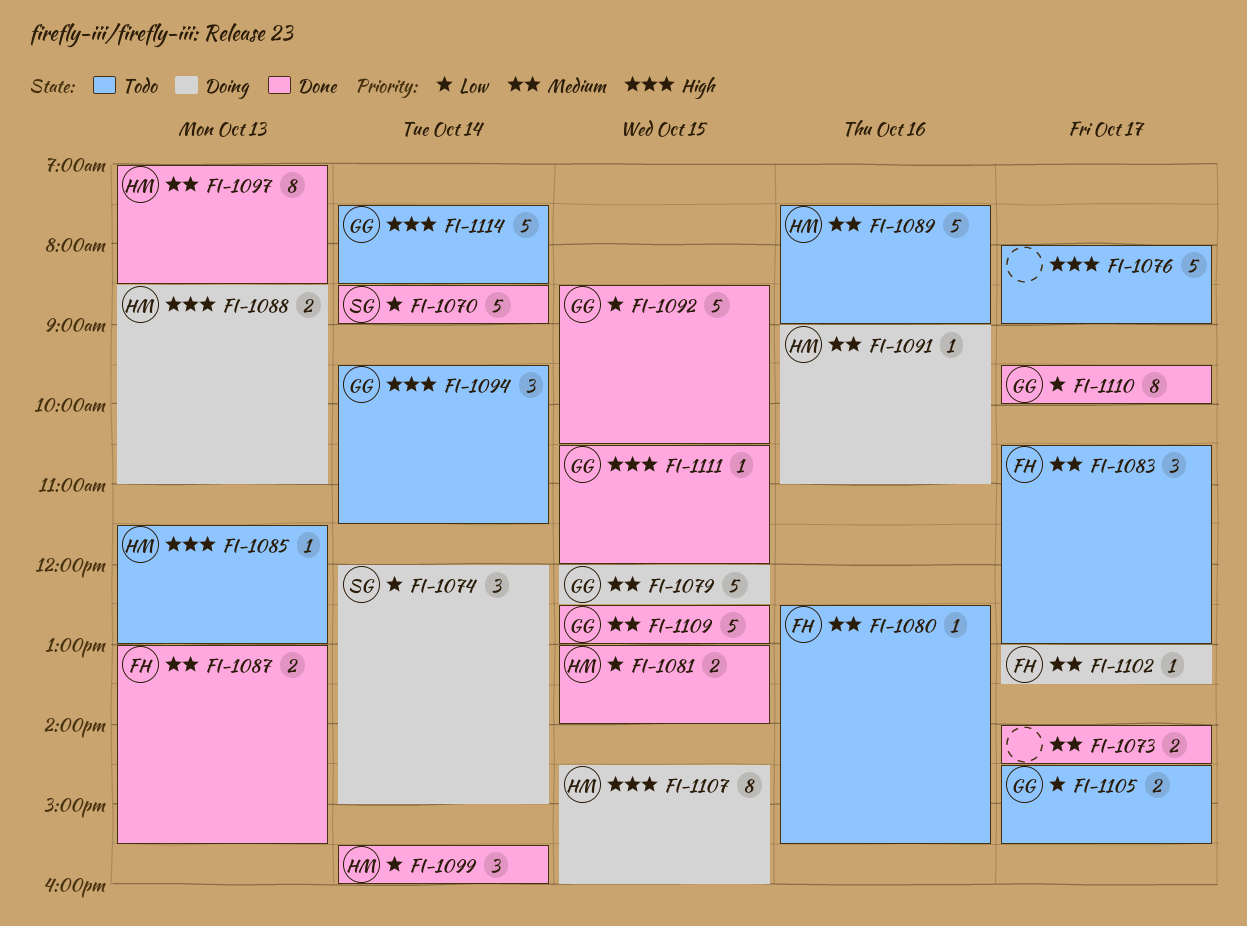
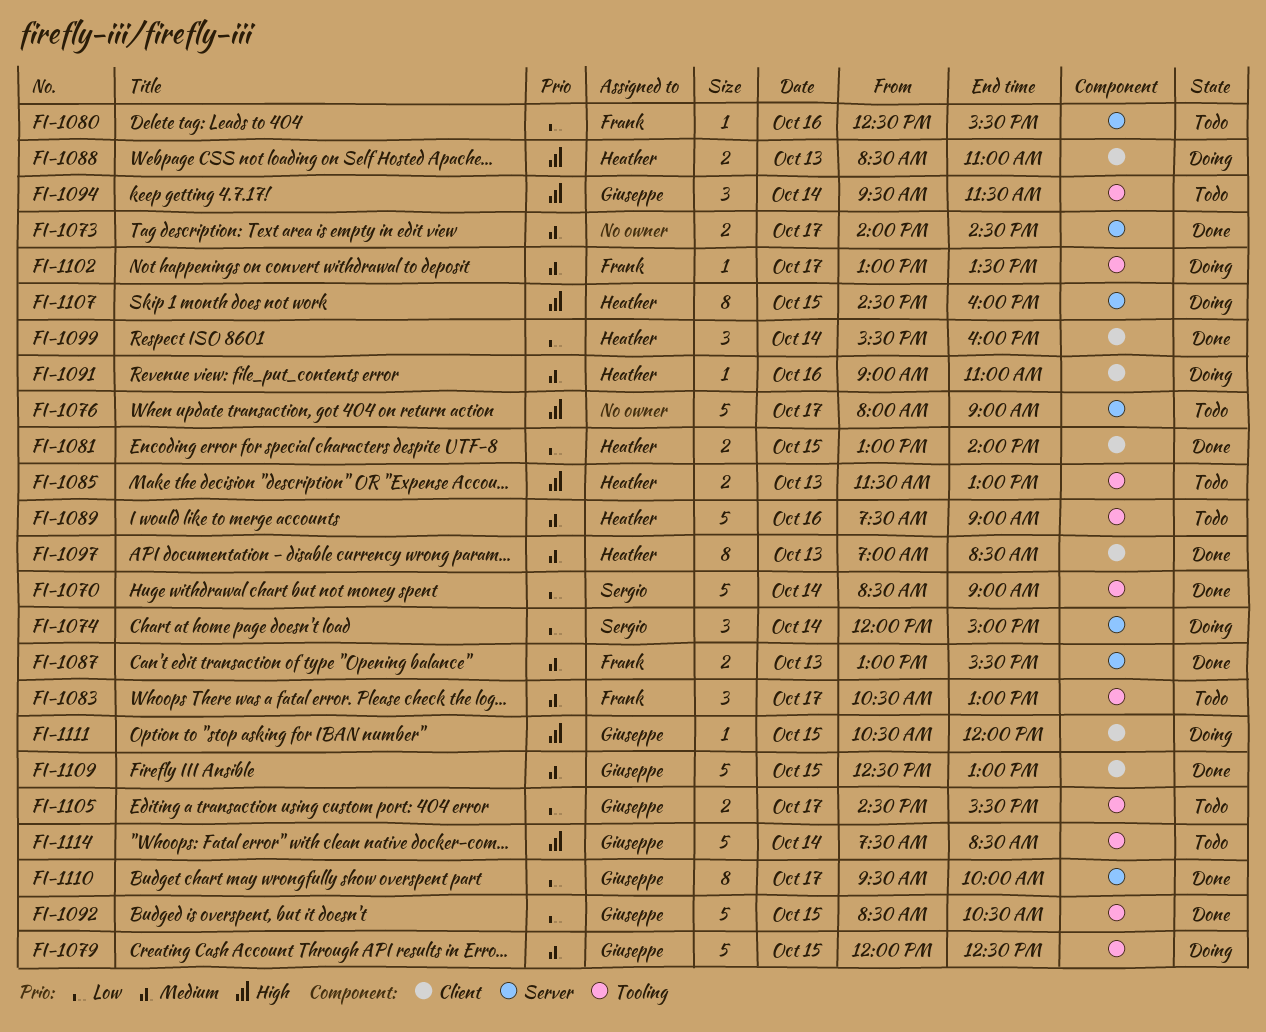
FI-1080, priority: Medium -> Low
FI-1085, estimate: 1 -> 2
FI-1111, status: Done -> Doing

